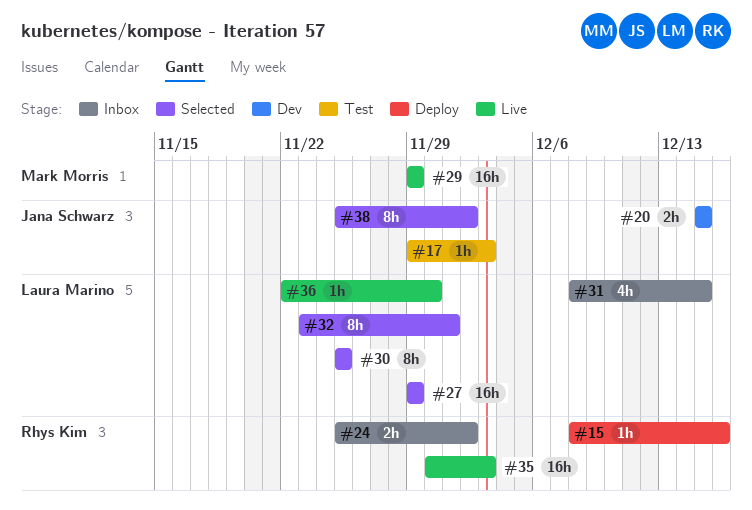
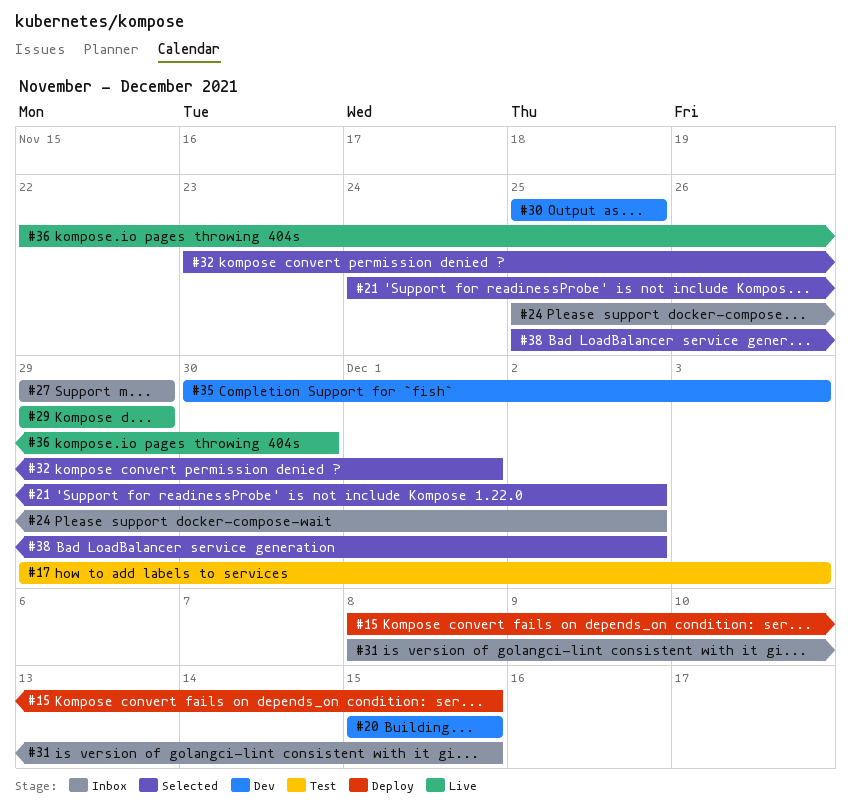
#15, due: Dec 16 -> Dec 15
#21: none -> present
#27, status: Selected -> Inbox
#30, status: Selected -> Dev
#35, status: Live -> Dev

